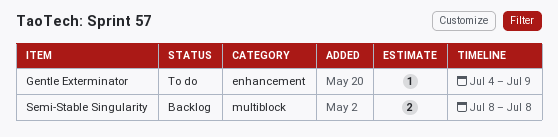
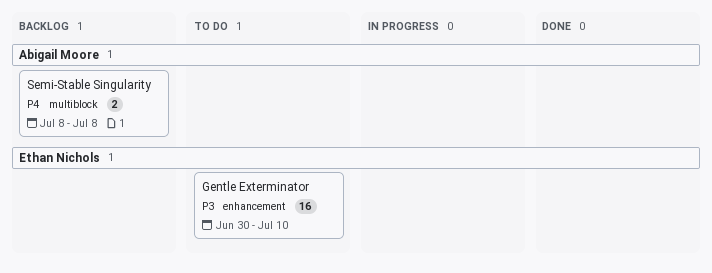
Gentle Exterminator, estimate: 1 -> 16
Gentle Exterminator, start: Jul 4 -> Jun 30
Gentle Exterminator, due: Jul 9 -> Jul 10

